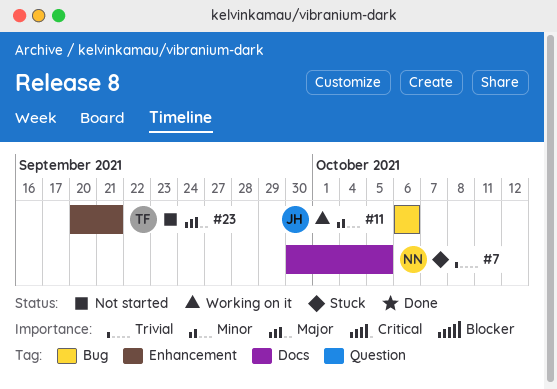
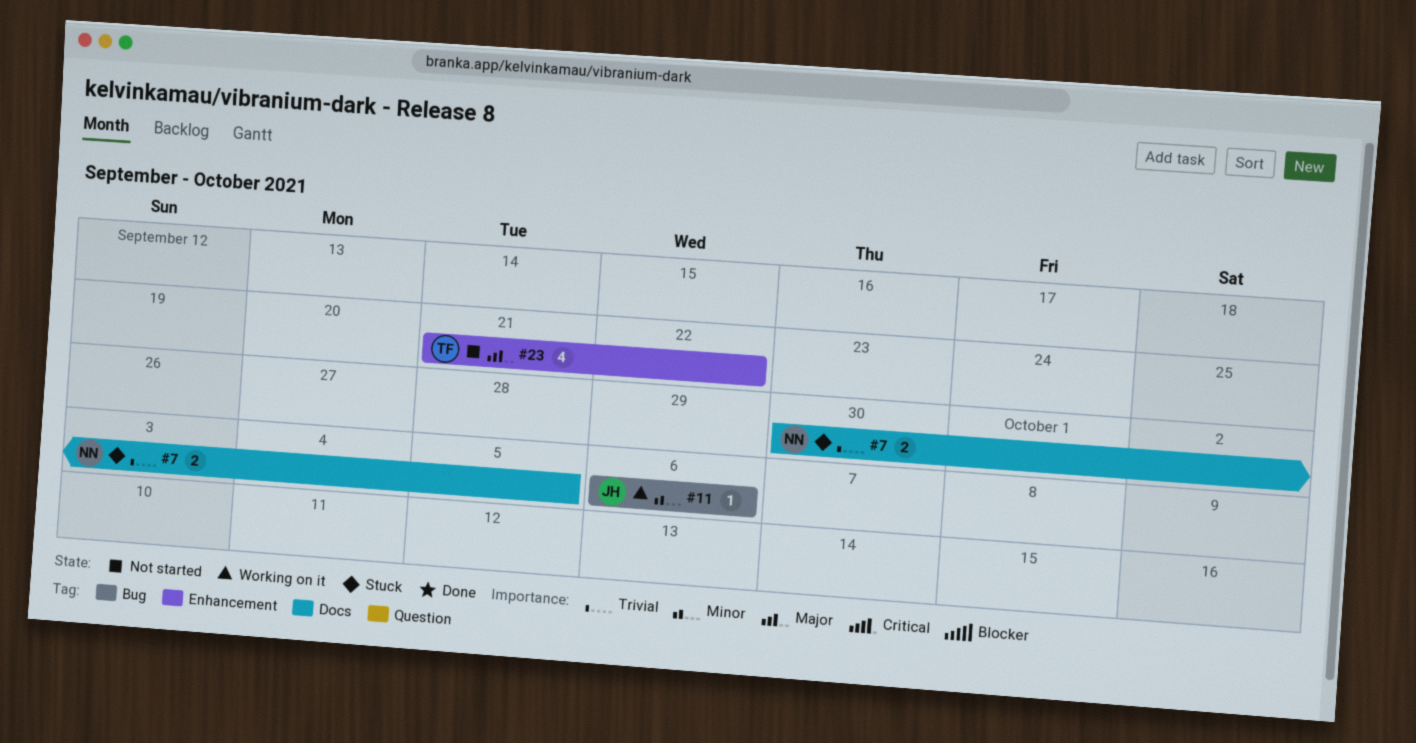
#23, start: Sep 20 -> Sep 21
#23, due: Sep 21 -> Sep 22

